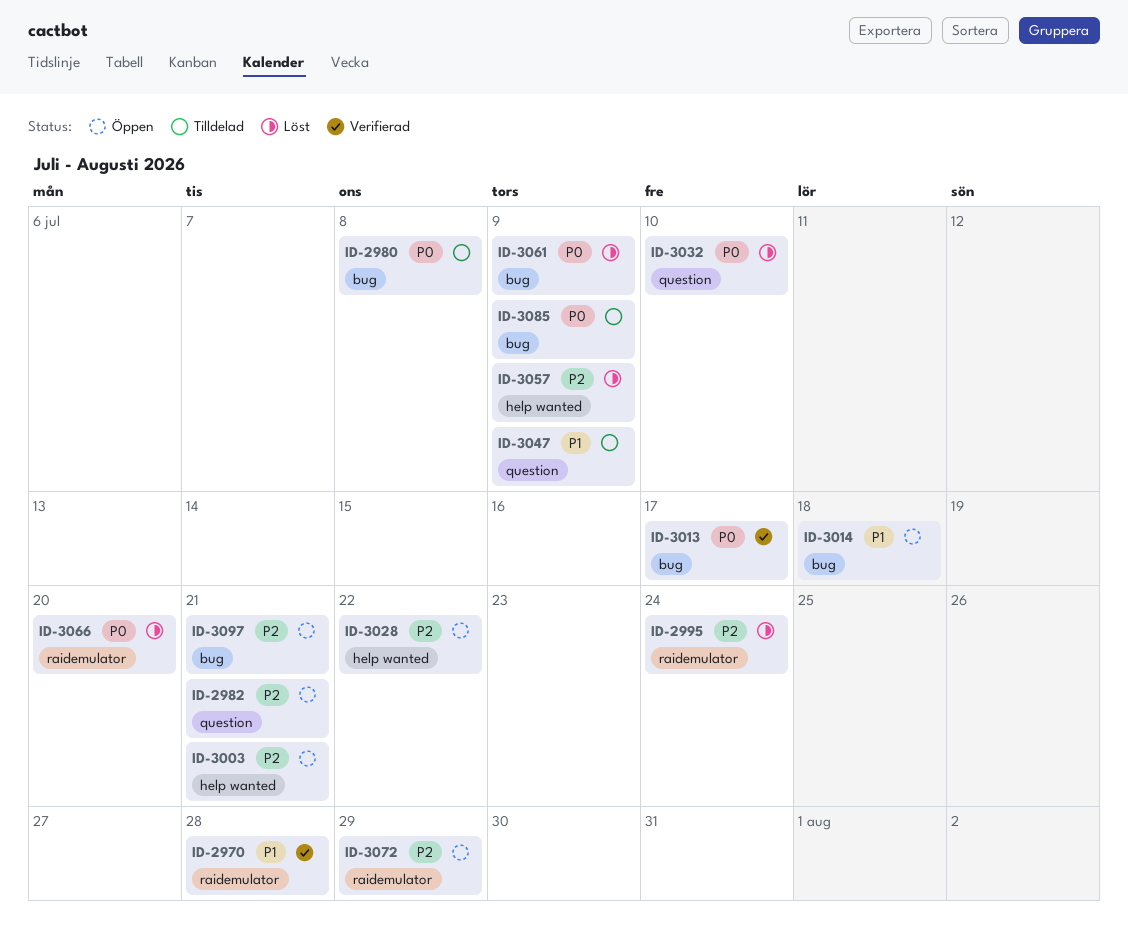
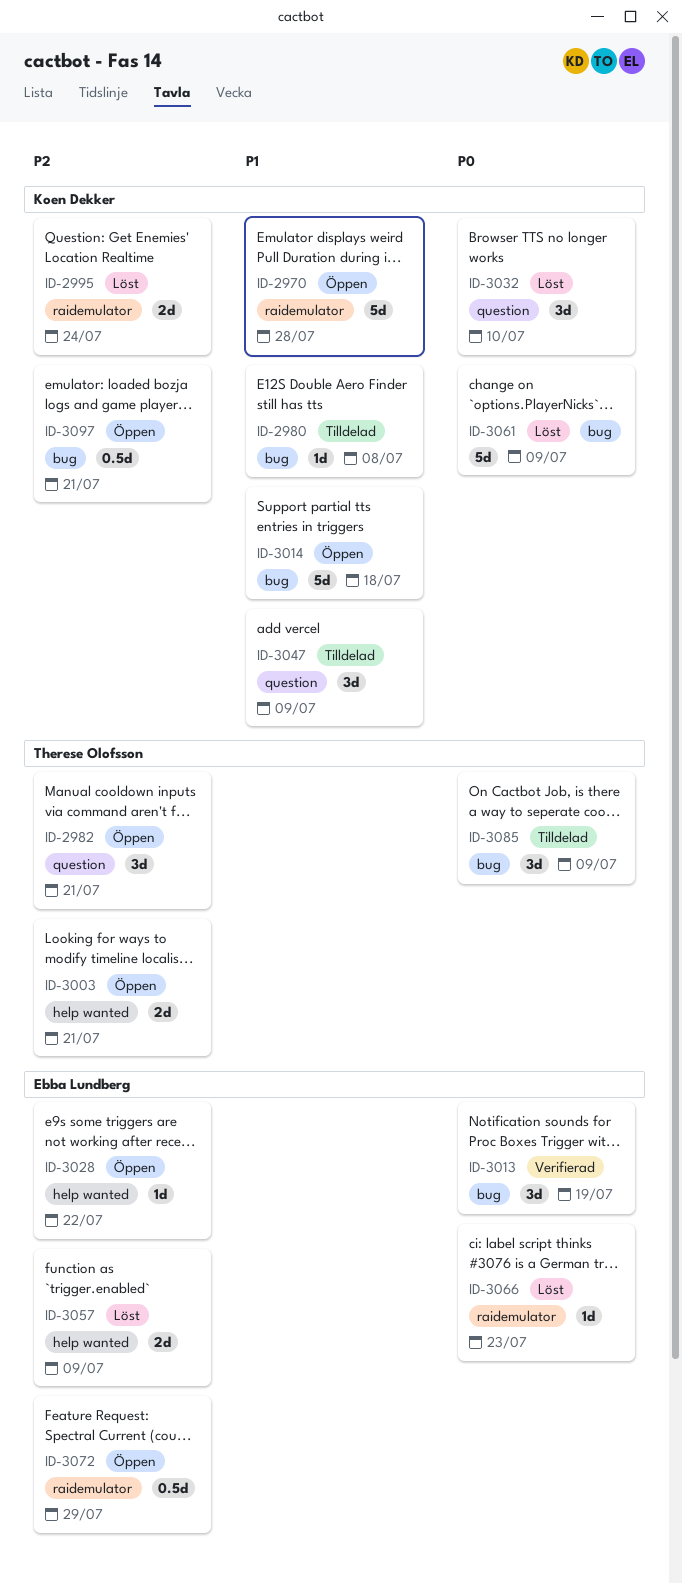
ID-2970, status: Verifierad -> Öppen
ID-2980, priority: P0 -> P1
ID-3013, due: Jul 17 -> Jul 19
ID-3066, due: Jul 20 -> Jul 23

